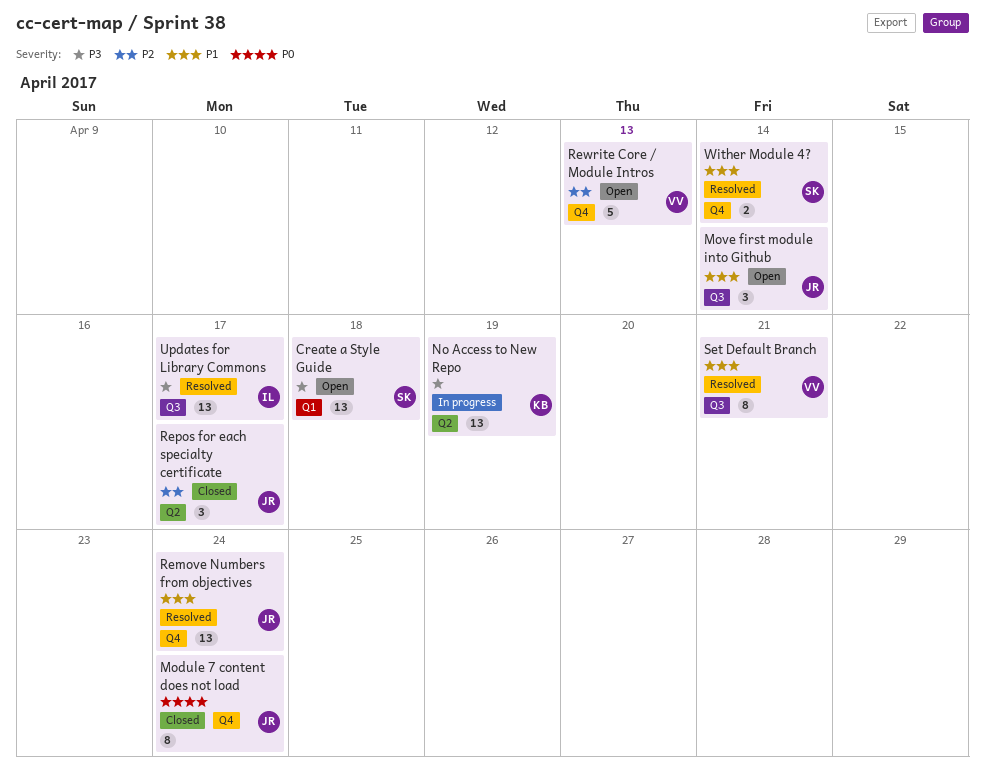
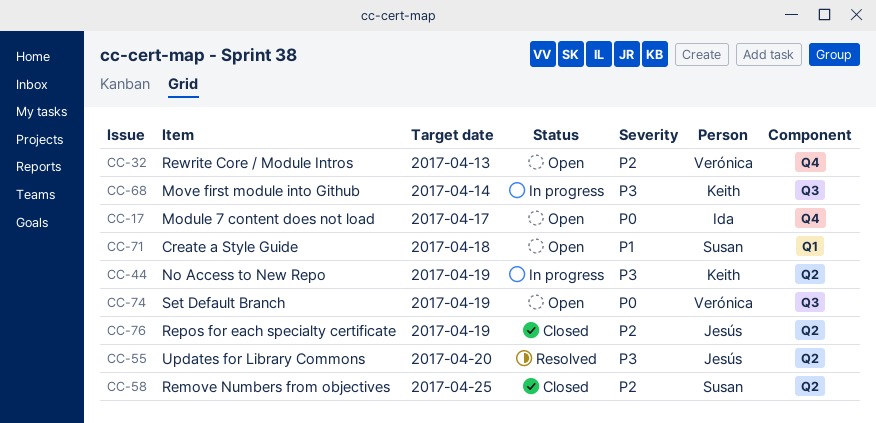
Create a Style Guide, priority: P3 -> P1
Module 7 content does not load, status: Closed -> Open
Module 7 content does not load, owner: Jesús -> Ida
Module 7 content does not load, due: Apr 24 -> Apr 17
Move first module into Github, status: Open -> In progress
Move first module into Github, owner: Jesús -> Keith
Move first module into Github, priority: P1 -> P3
Remove Numbers from objectives, status: Resolved -> Closed
Remove Numbers from objectives, owner: Jesús -> Susan
Remove Numbers from objectives, priority: P1 -> P2
Remove Numbers from objectives, label: Q4 -> Q2
Remove Numbers from objectives, due: Apr 24 -> Apr 25
Repos for each specialty certificate, due: Apr 17 -> Apr 19
Set Default Branch, status: Resolved -> Open
Set Default Branch, priority: P1 -> P0
Set Default Branch, due: Apr 21 -> Apr 19
Updates for Library Commons, owner: Ida -> Jesús
Updates for Library Commons, label: Q3 -> Q2
Updates for Library Commons, due: Apr 17 -> Apr 20
Wither Module 4?: present -> none

